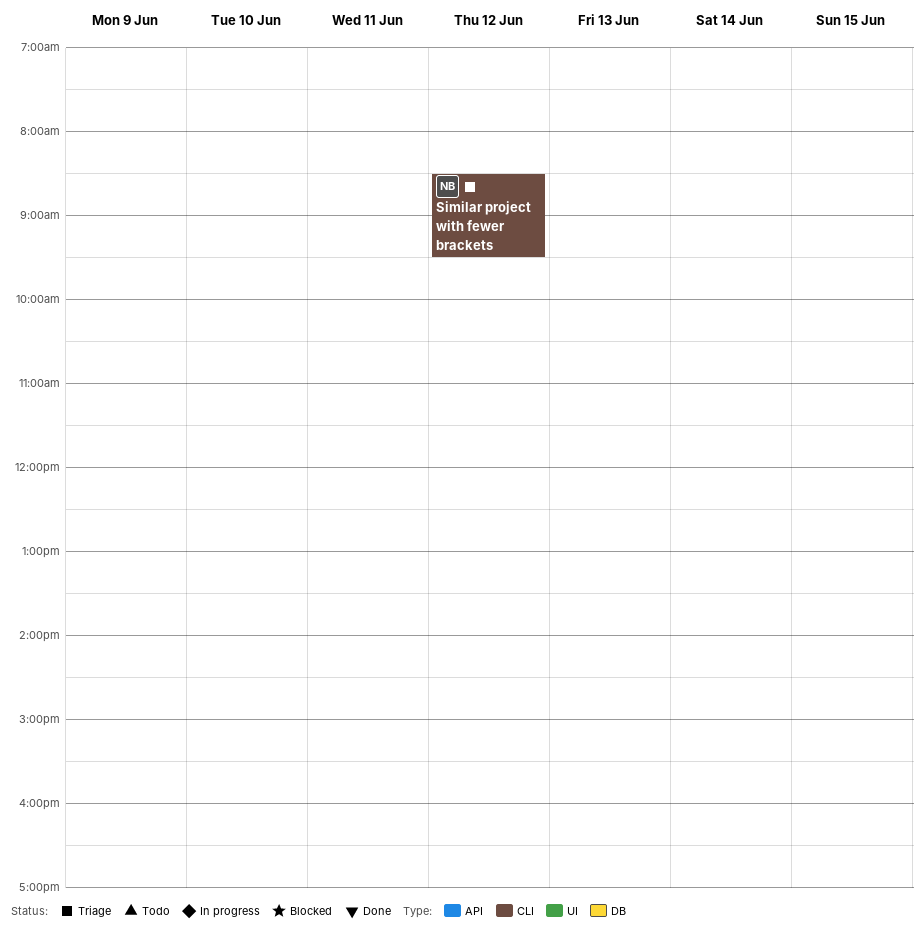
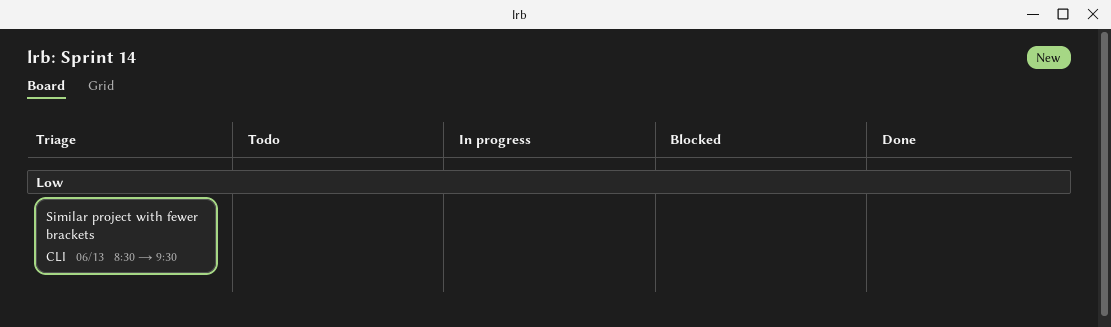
Similar project with fewer brackets, day: Jun 12 -> Jun 13

